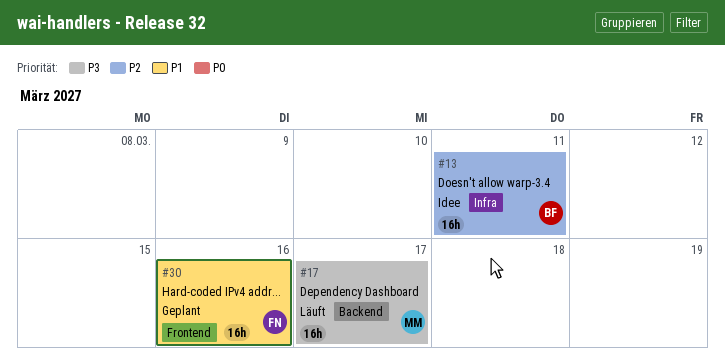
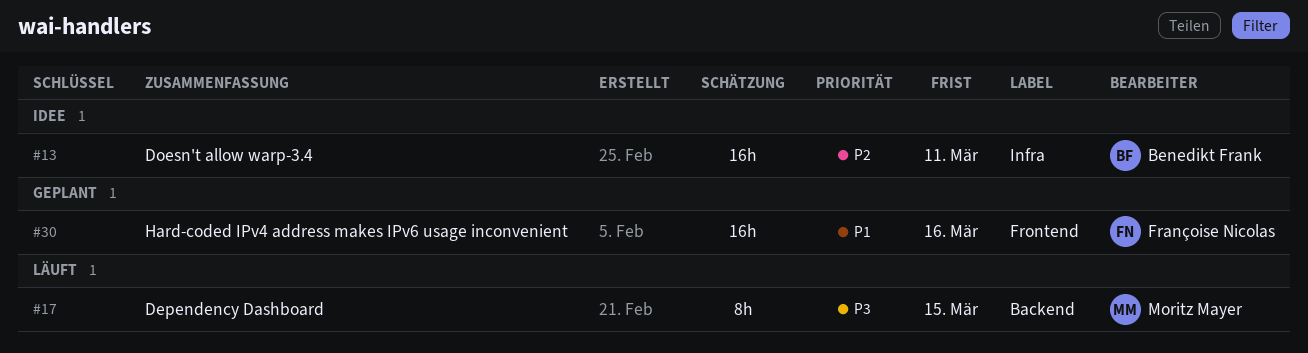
#17, estimate: 16h -> 8h
#17, due: Mar 17 -> Mar 15

